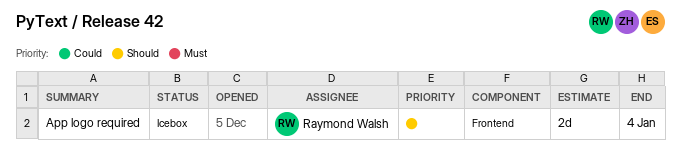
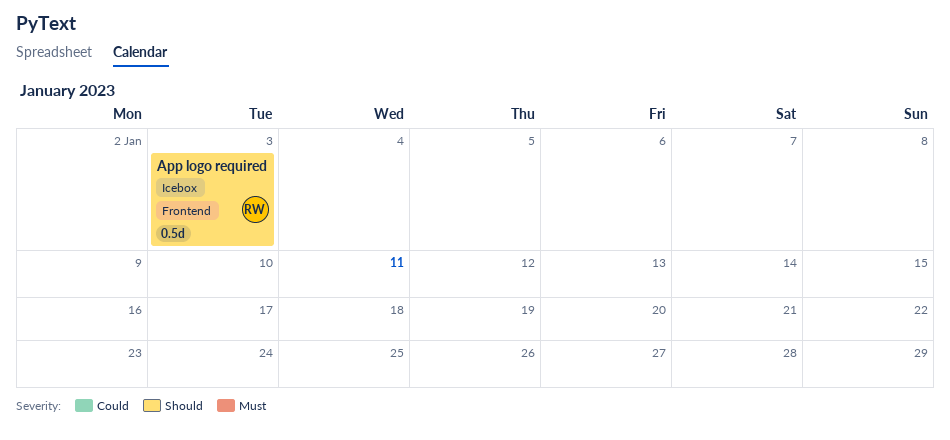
App logo required, estimate: 2d -> 0.5d
App logo required, due: Jan 4 -> Jan 3

